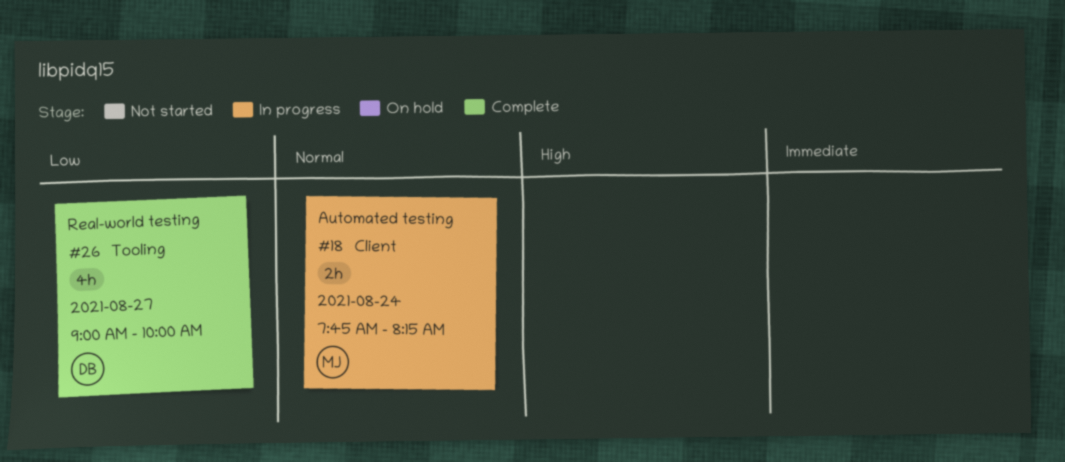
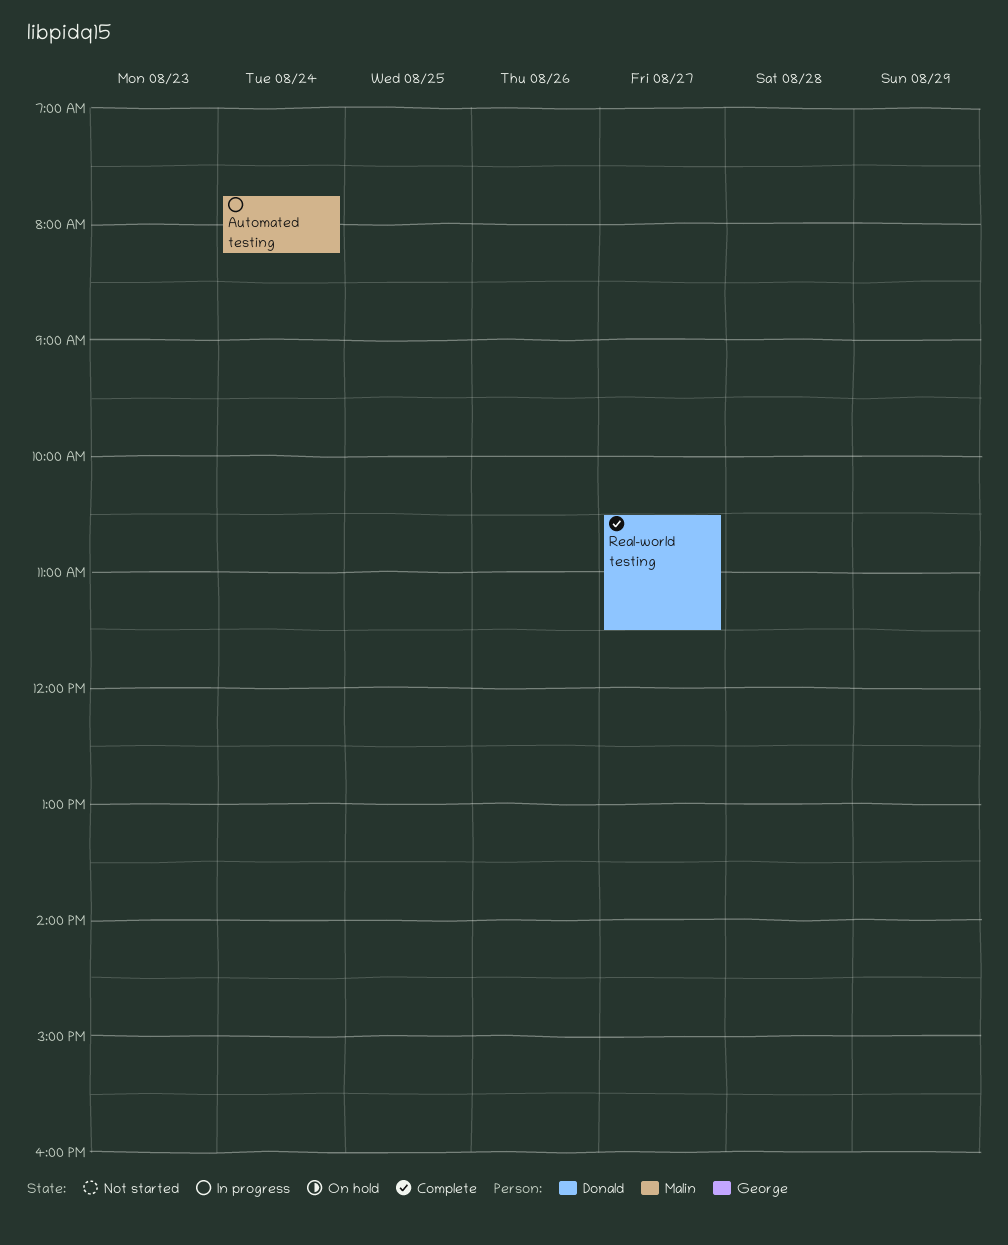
Real-world testing, begins: 09:00 -> 10:30
Real-world testing, ends: 10:00 -> 11:30

